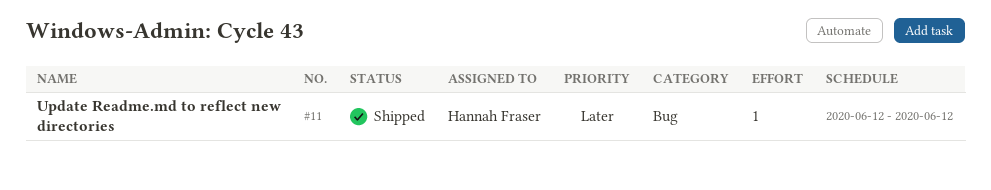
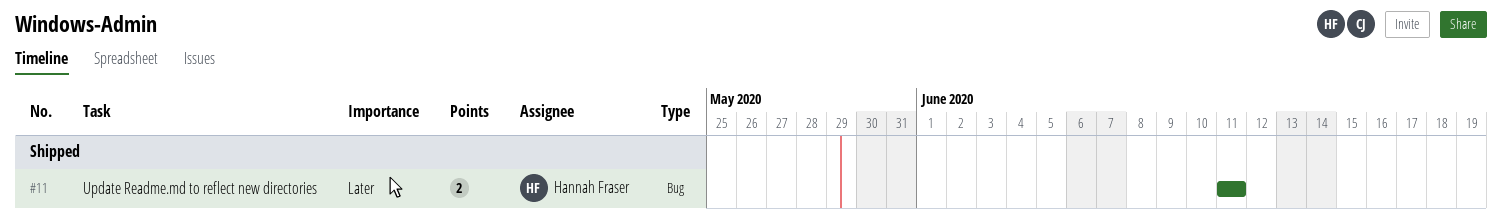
#11, estimate: 1 -> 2
#11, start: Jun 12 -> Jun 11
#11, due: Jun 12 -> Jun 11

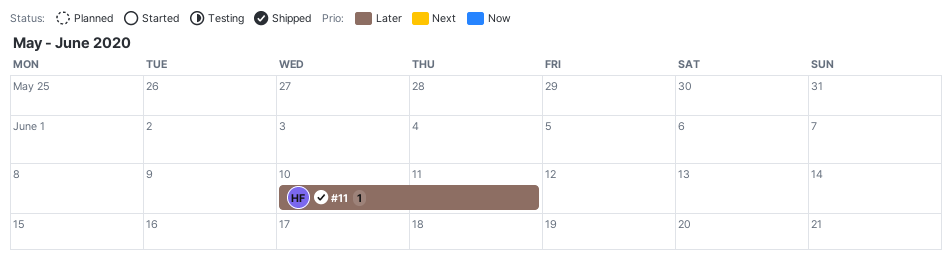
#11, estimate: 2 -> 1
#11, start: Jun 11 -> Jun 10

